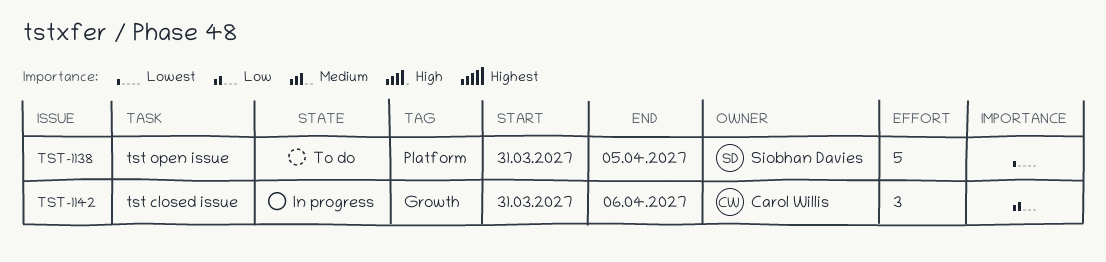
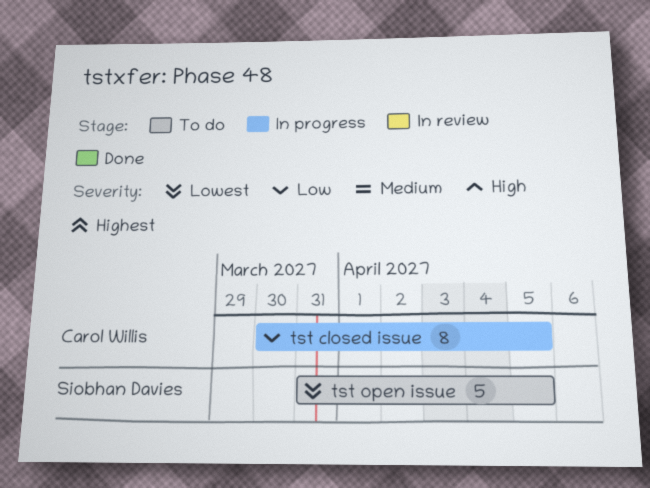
tst closed issue, estimate: 3 -> 8
tst closed issue, start: Mar 31 -> Mar 30
tst closed issue, due: Apr 6 -> Apr 5

